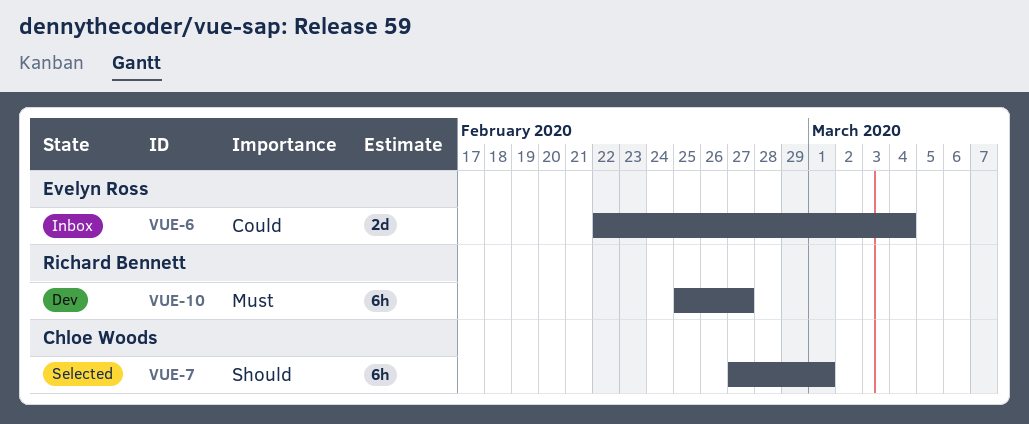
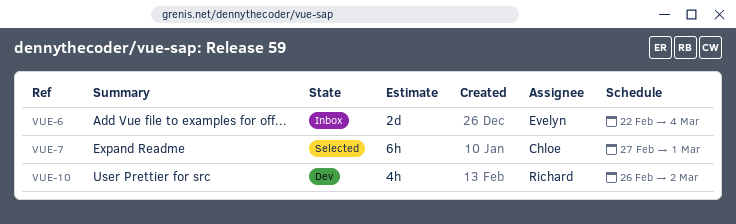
VUE-10, estimate: 6h -> 4h
VUE-10, start: Feb 25 -> Feb 26
VUE-10, due: Feb 27 -> Mar 2

